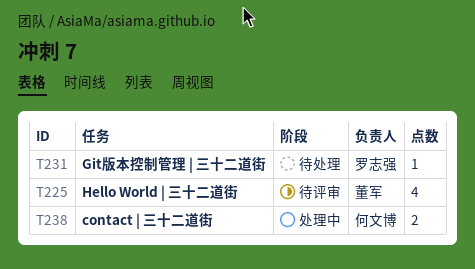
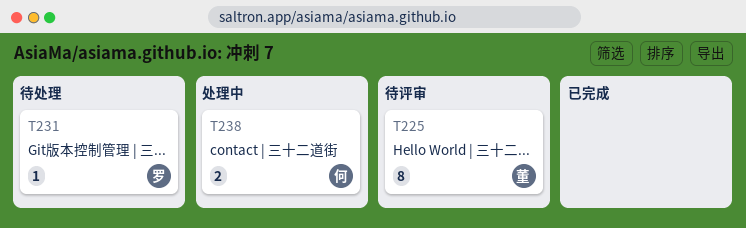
T225, estimate: 4 -> 8

